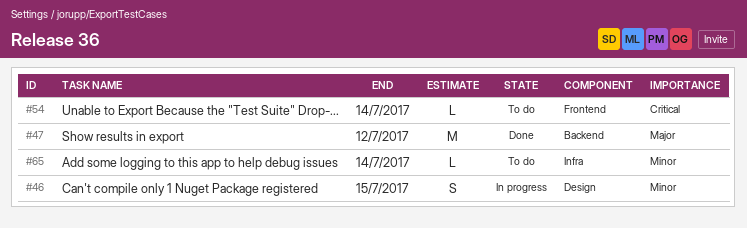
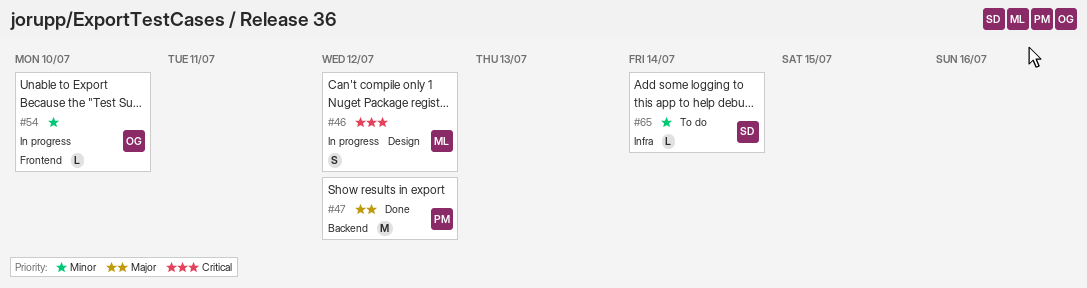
#46, priority: Minor -> Critical
#46, due: Jul 15 -> Jul 12
#54, status: To do -> In progress
#54, priority: Critical -> Minor
#54, due: Jul 14 -> Jul 10

